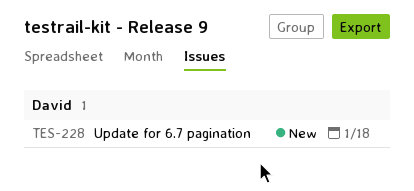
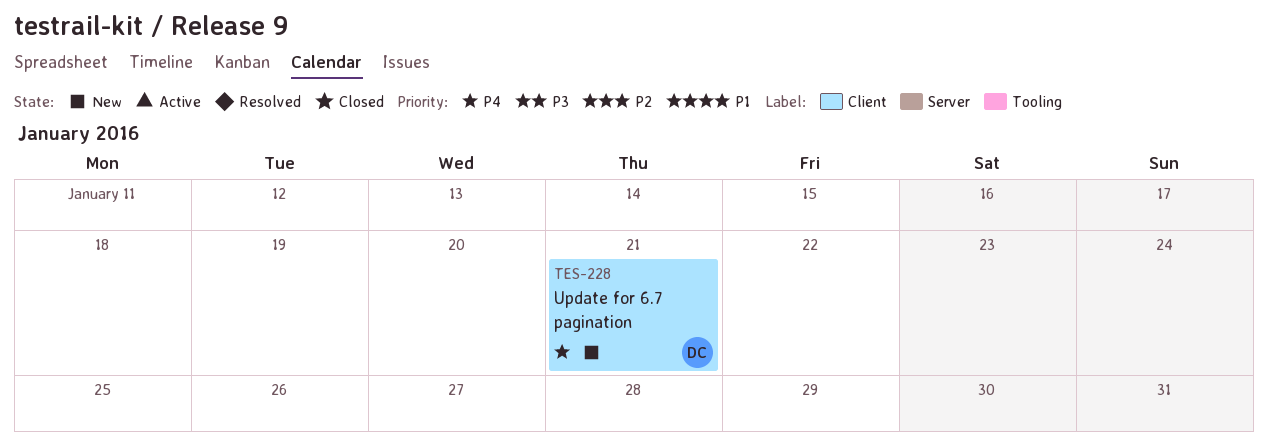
TES-228, due: Jan 18 -> Jan 21

